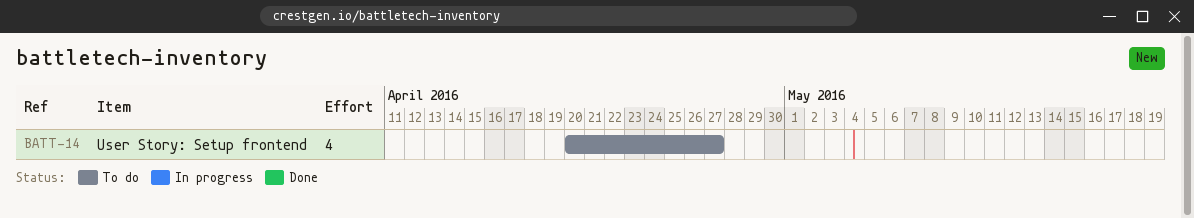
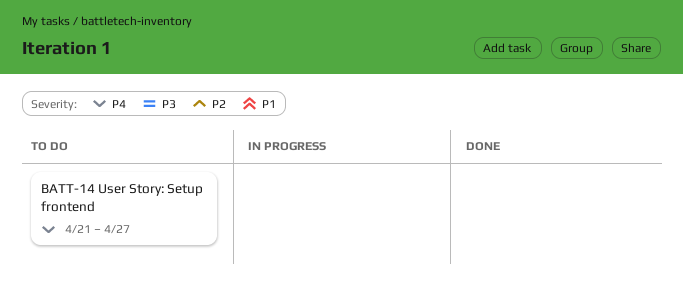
BATT-14, start: Apr 20 -> Apr 21

